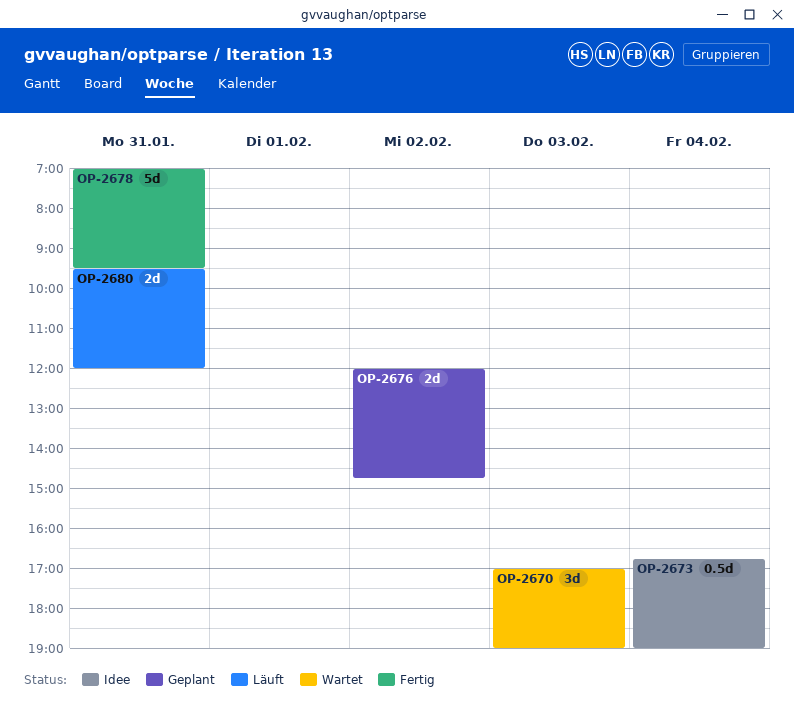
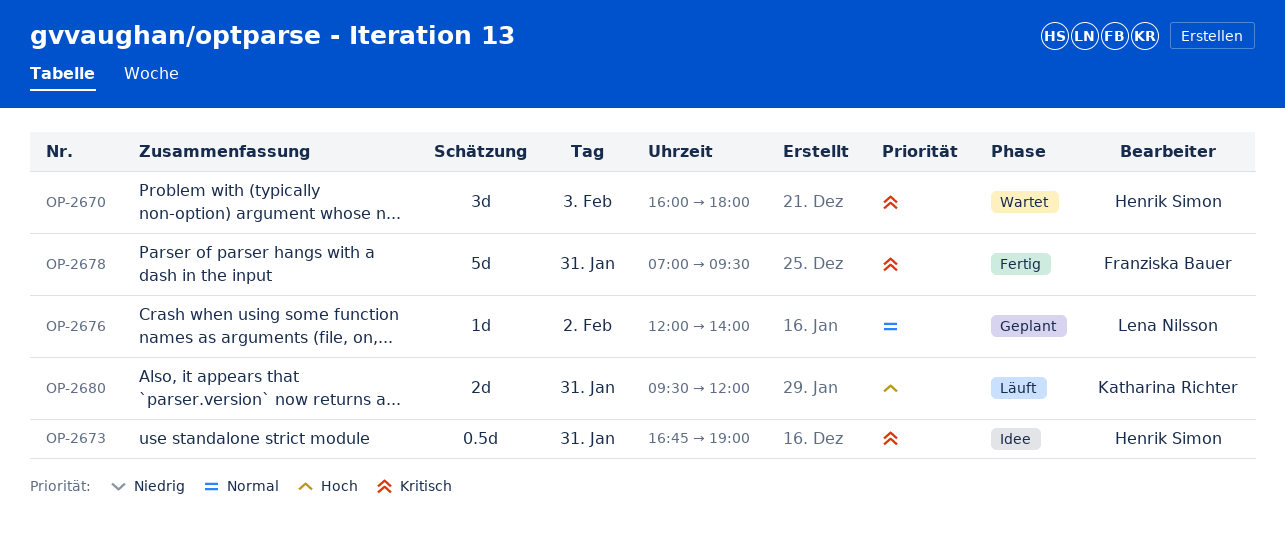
OP-2670, begins: 17:00 -> 16:00
OP-2670, ends: 19:00 -> 18:00
OP-2673, day: Feb 4 -> Jan 31
OP-2676, estimate: 2d -> 1d
OP-2676, ends: 14:45 -> 14:00

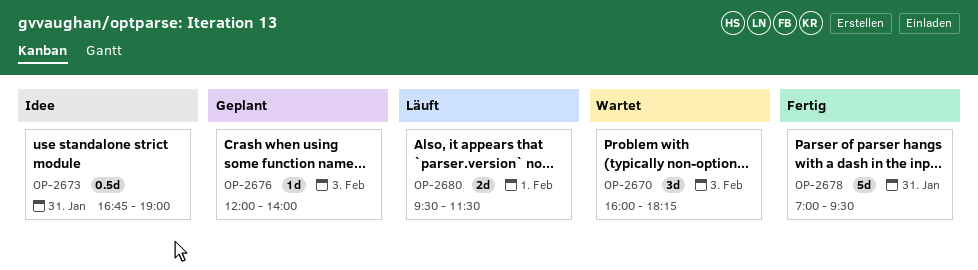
OP-2670, ends: 18:00 -> 18:15
OP-2676, day: Feb 2 -> Feb 3
OP-2680, day: Jan 31 -> Feb 1
OP-2680, ends: 12:00 -> 11:30

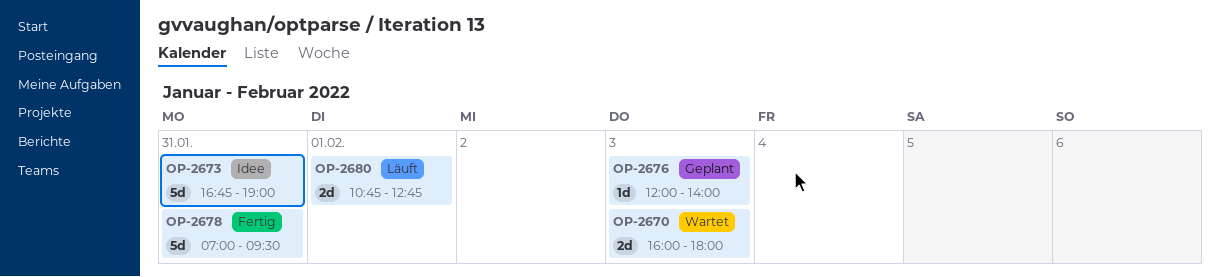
OP-2670, estimate: 3d -> 2d
OP-2670, ends: 18:15 -> 18:00
OP-2673, estimate: 0.5d -> 5d
OP-2680, begins: 09:30 -> 10:45
OP-2680, ends: 11:30 -> 12:45

